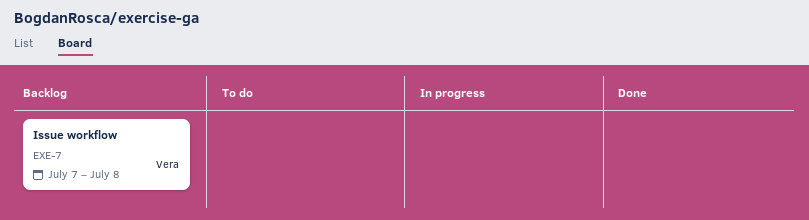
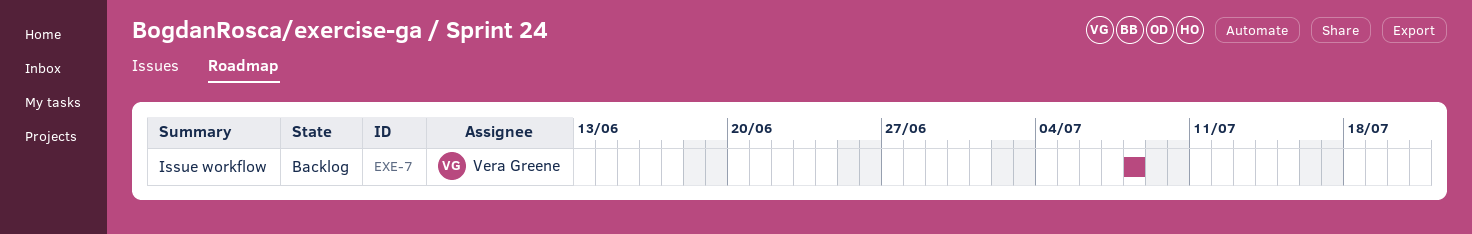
EXE-7, start: Jul 7 -> Jul 8

